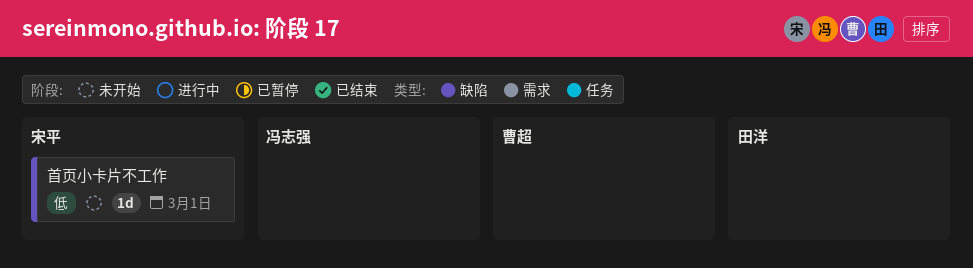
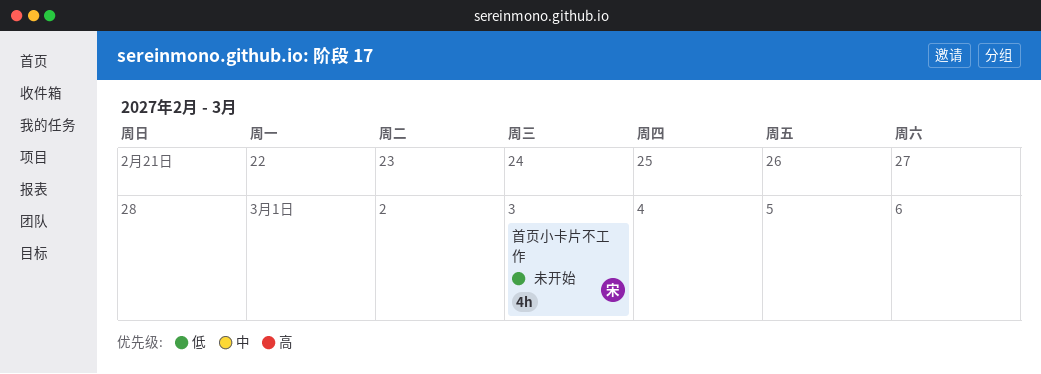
首页小卡片不工作, estimate: 1d -> 4h
首页小卡片不工作, due: Mar 1 -> Mar 3

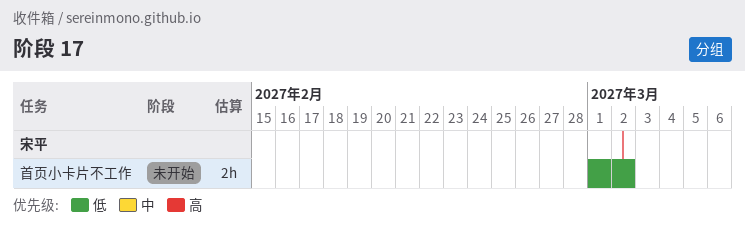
首页小卡片不工作, estimate: 4h -> 2h
首页小卡片不工作, due: Mar 3 -> Mar 2

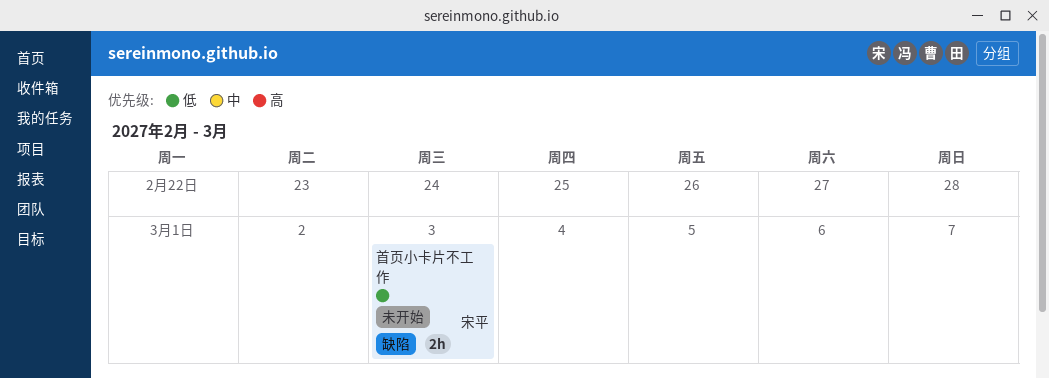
首页小卡片不工作, due: Mar 2 -> Mar 3

